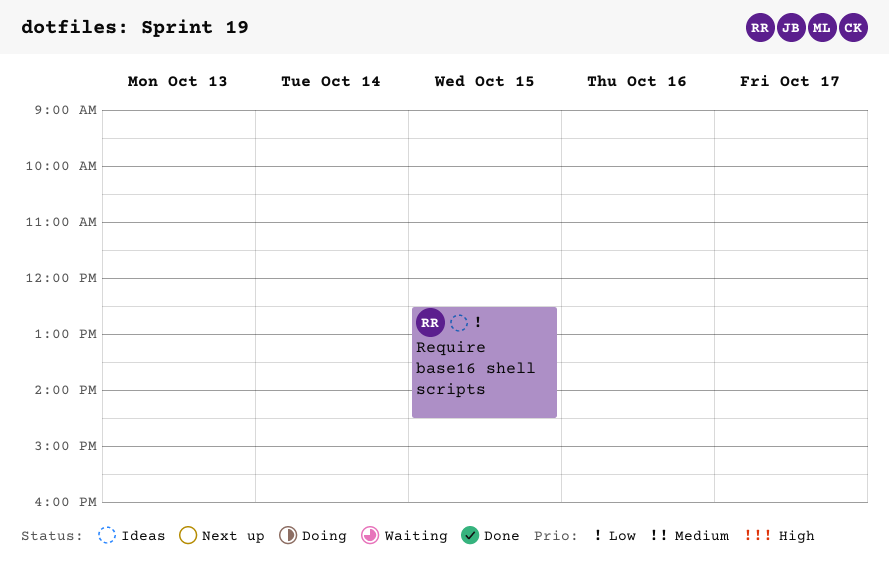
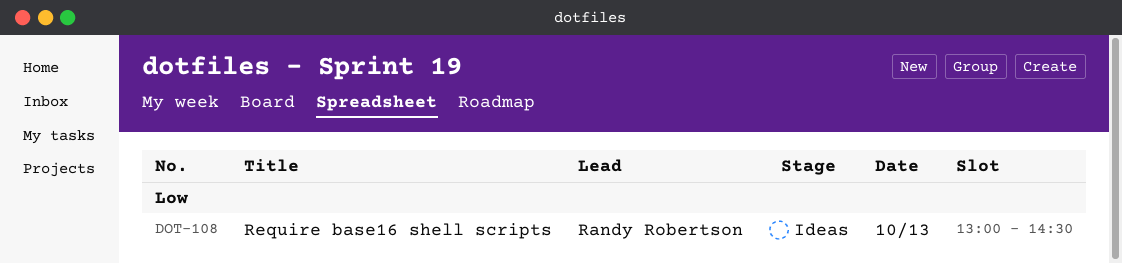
Require base16 shell scripts, day: Oct 15 -> Oct 13
Require base16 shell scripts, begins: 12:30 -> 13:00

